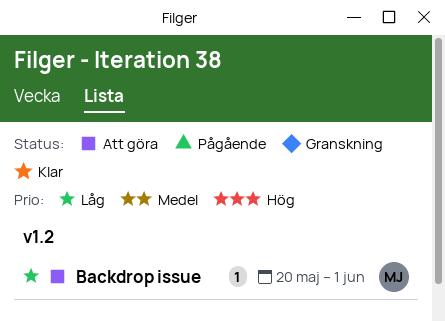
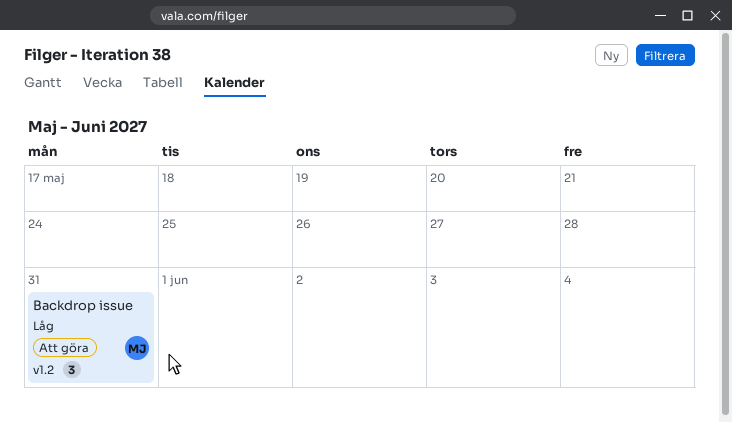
Backdrop issue, estimate: 1 -> 3
Backdrop issue, due: Jun 1 -> May 31

